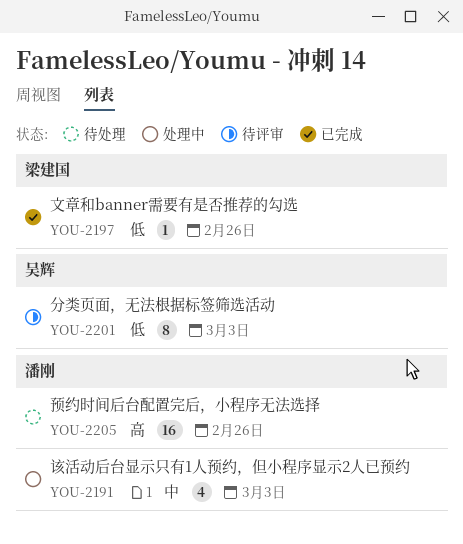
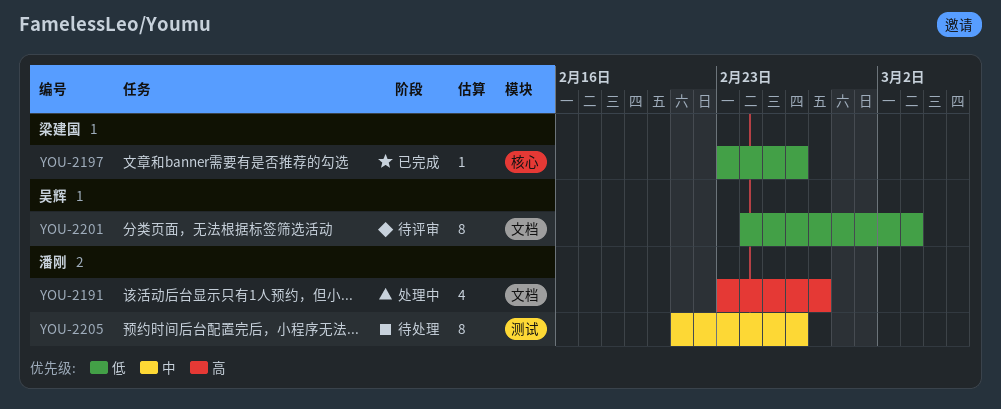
YOU-2191, priority: 中 -> 高
YOU-2191, due: Mar 3 -> Feb 27
YOU-2205, priority: 高 -> 中
YOU-2205, estimate: 16 -> 8

